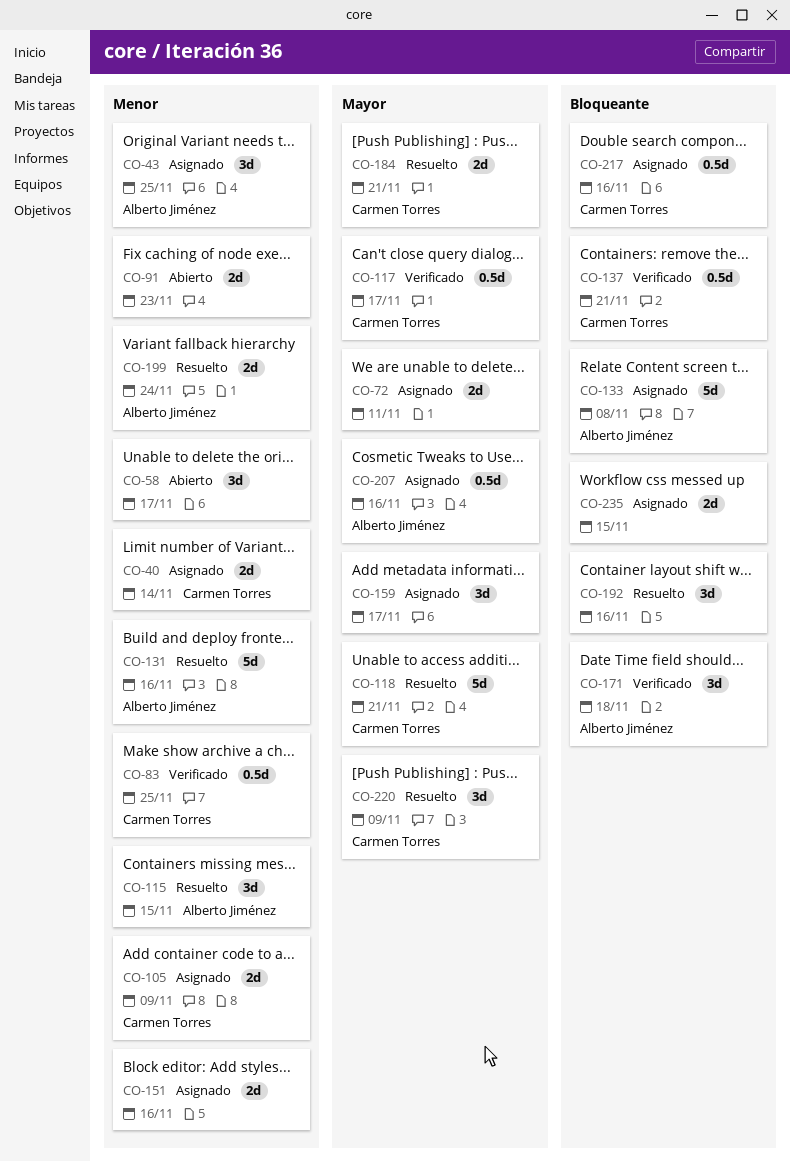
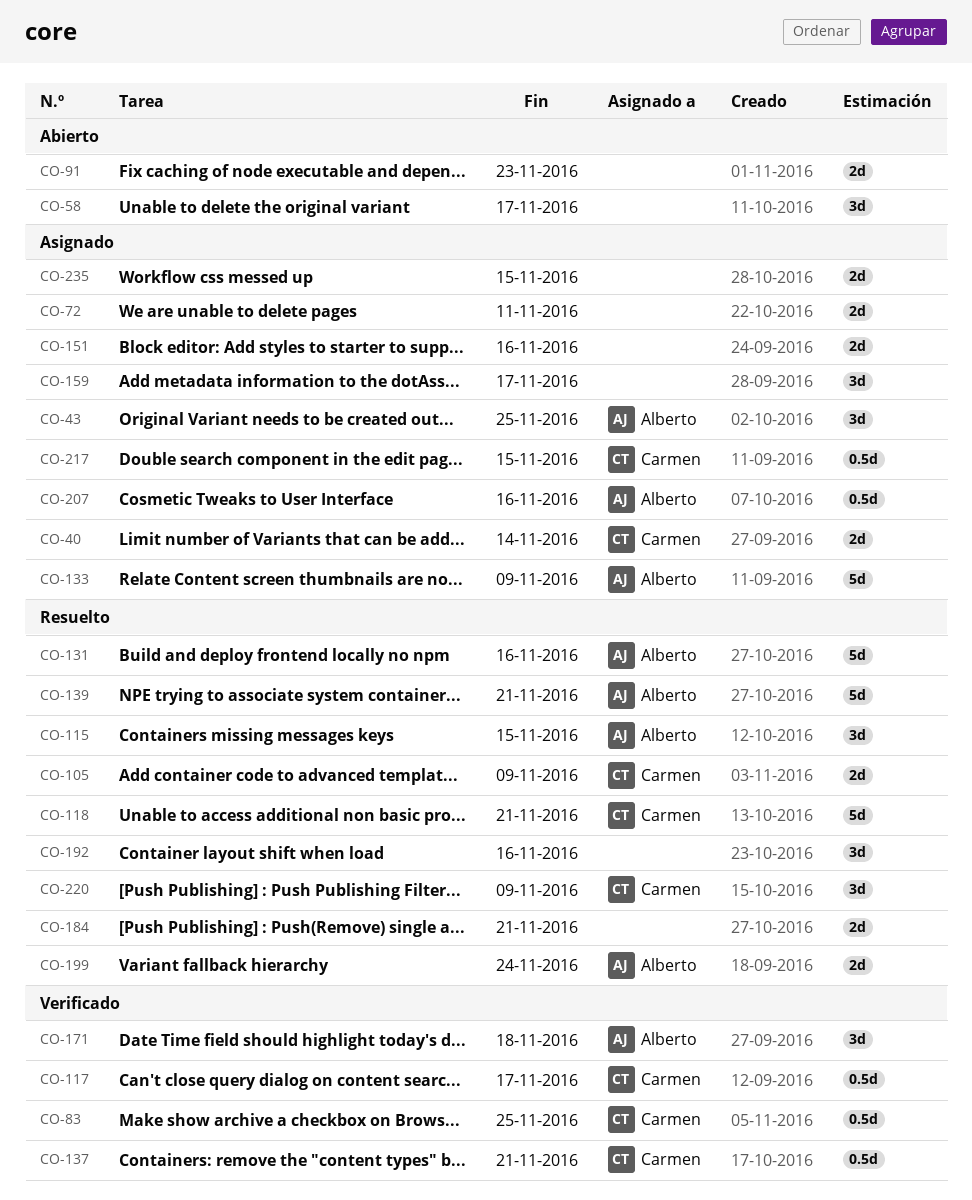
CO-105, status: Asignado -> Resuelto
CO-133, due: Nov 8 -> Nov 9
CO-139: none -> present
CO-184, owner: Carmen Torres -> none
CO-217, due: Nov 16 -> Nov 15

